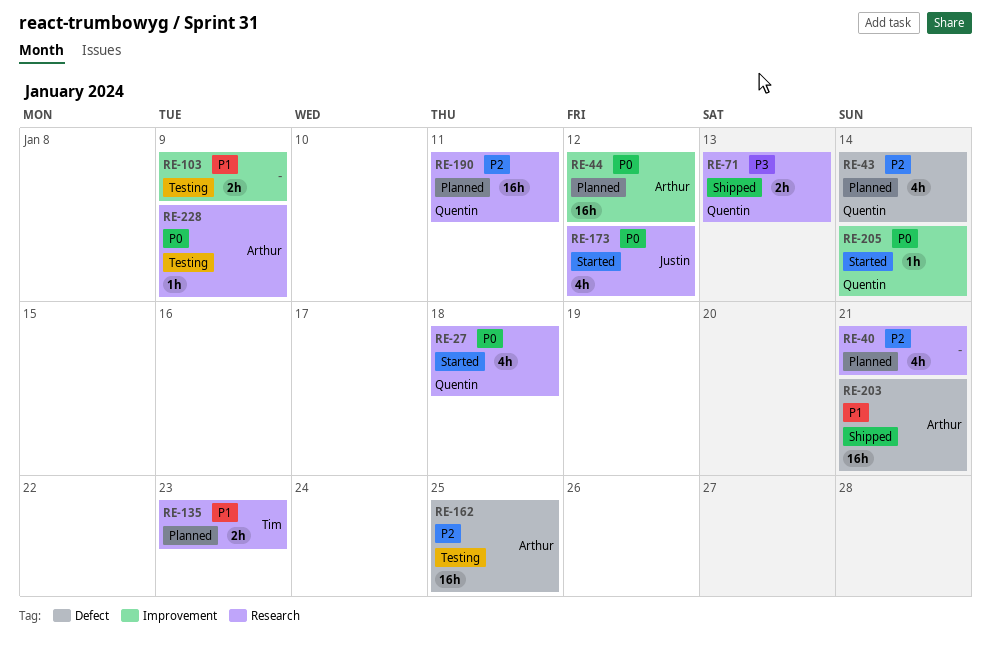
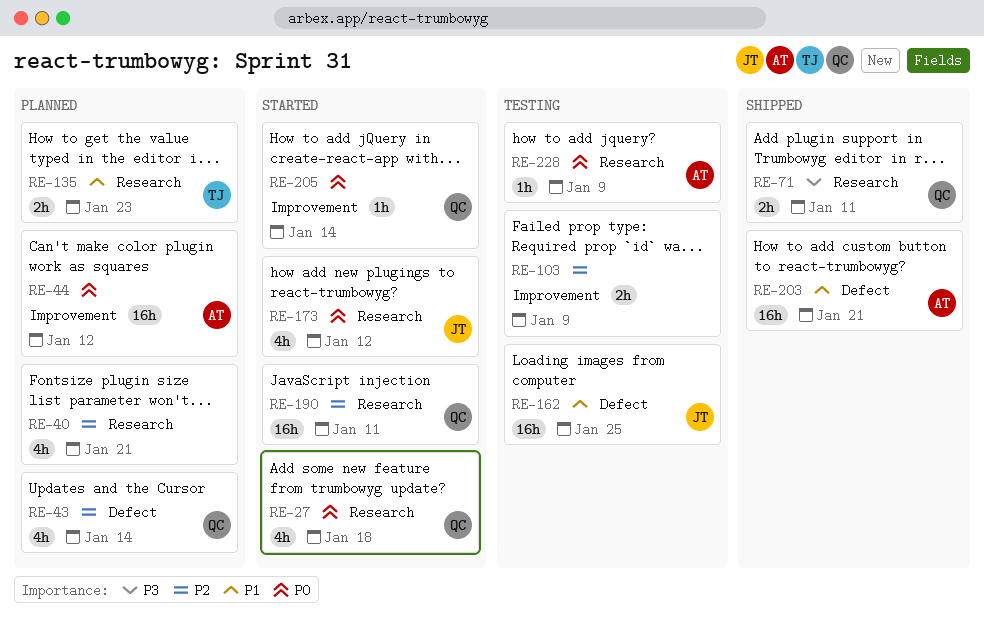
RE-71, due: Jan 13 -> Jan 11
RE-103, priority: P1 -> P2
RE-162, owner: Arthur -> Justin
RE-162, priority: P2 -> P1
RE-190, status: Planned -> Started

